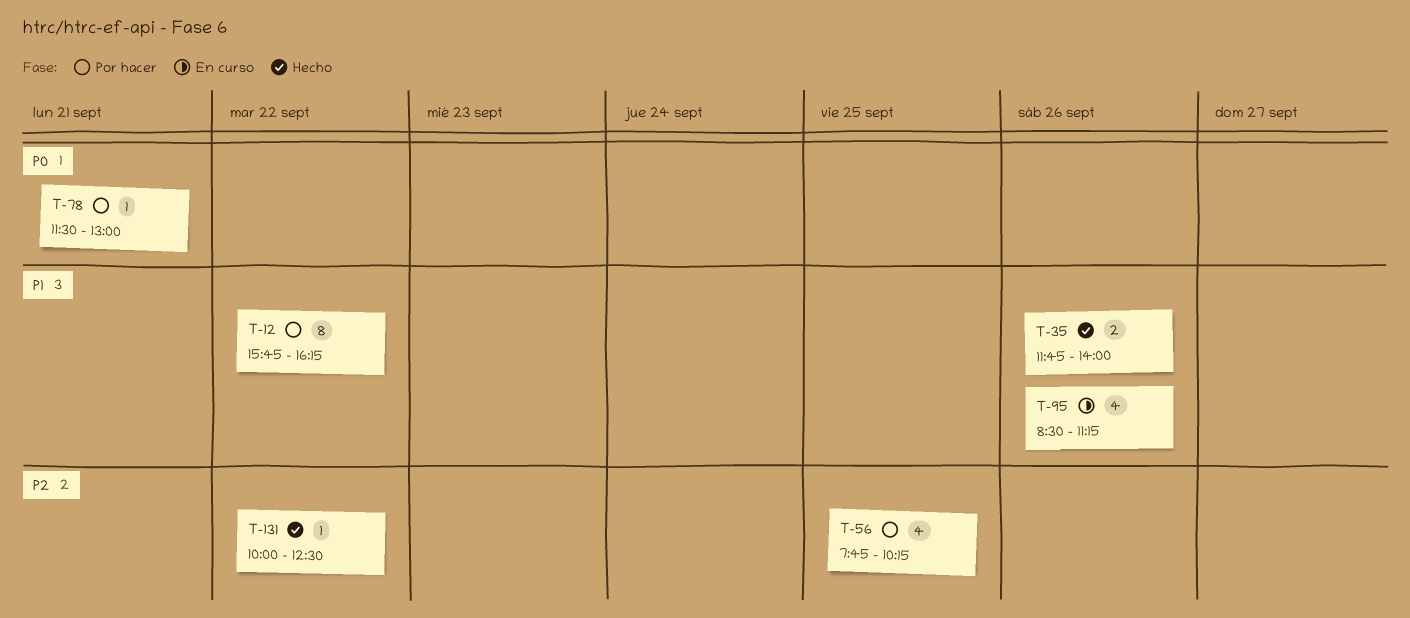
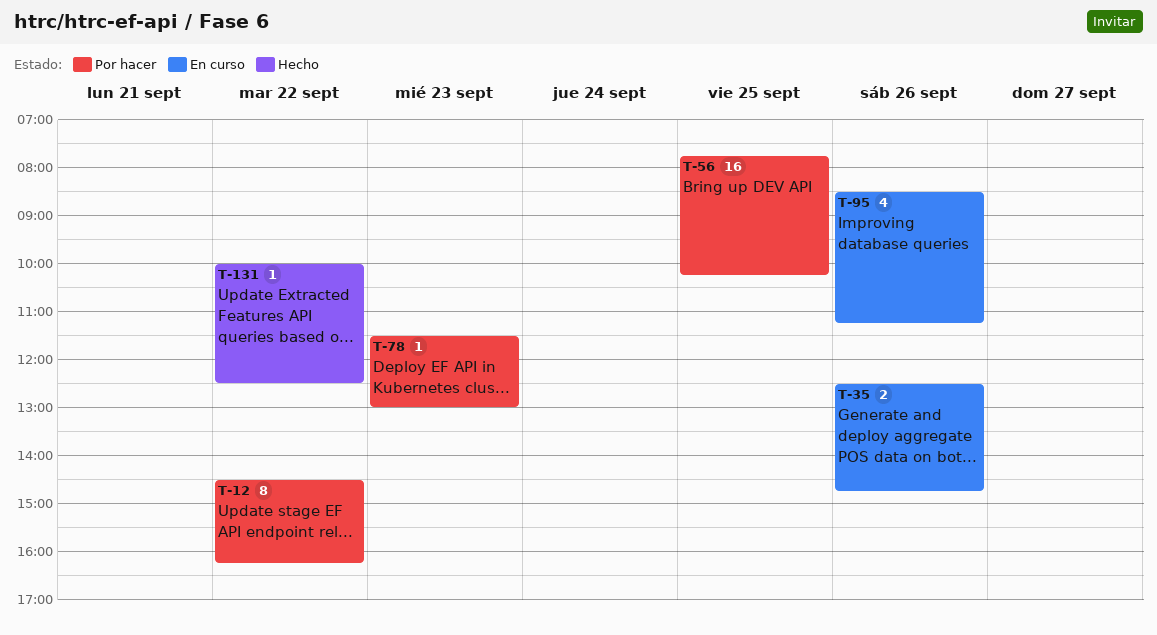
T-12, begins: 15:45 -> 14:30
T-35, status: Hecho -> En curso
T-35, begins: 11:45 -> 12:30
T-35, ends: 14:00 -> 14:45
T-56, estimate: 4 -> 16
T-78, day: Sep 21 -> Sep 23

